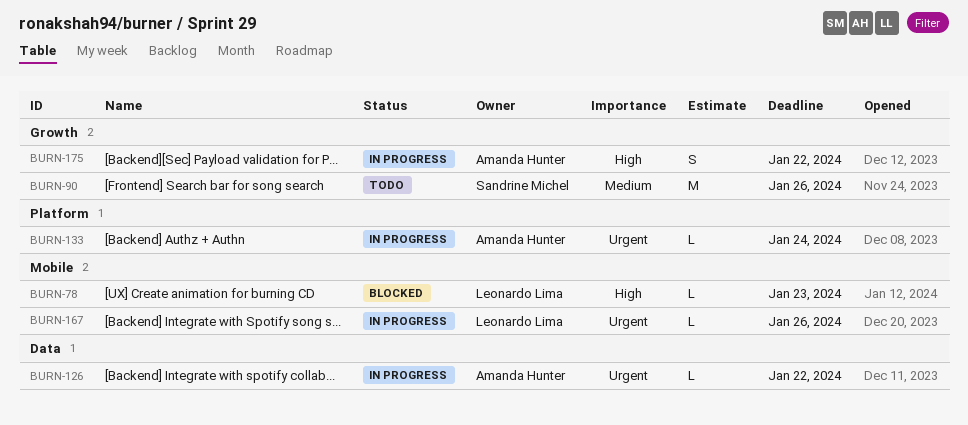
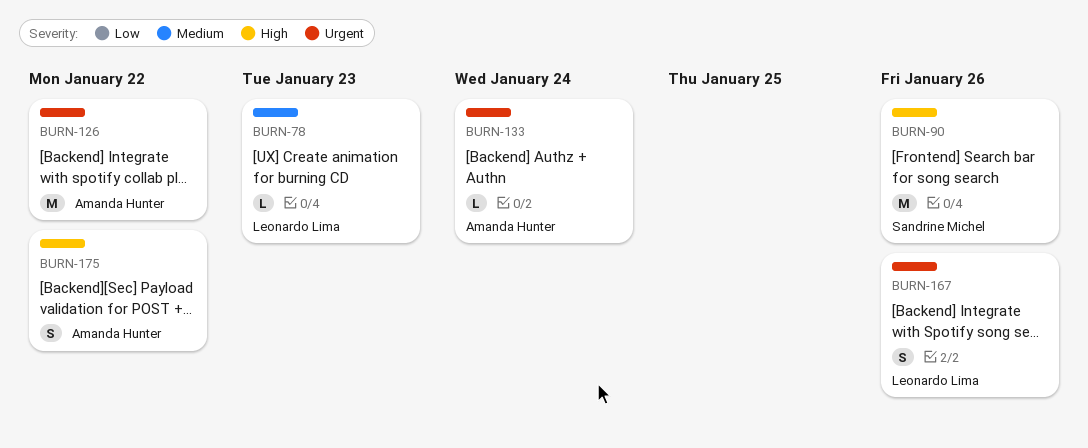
BURN-78, priority: High -> Medium
BURN-90, priority: Medium -> High
BURN-126, estimate: L -> M
BURN-167, estimate: L -> S

